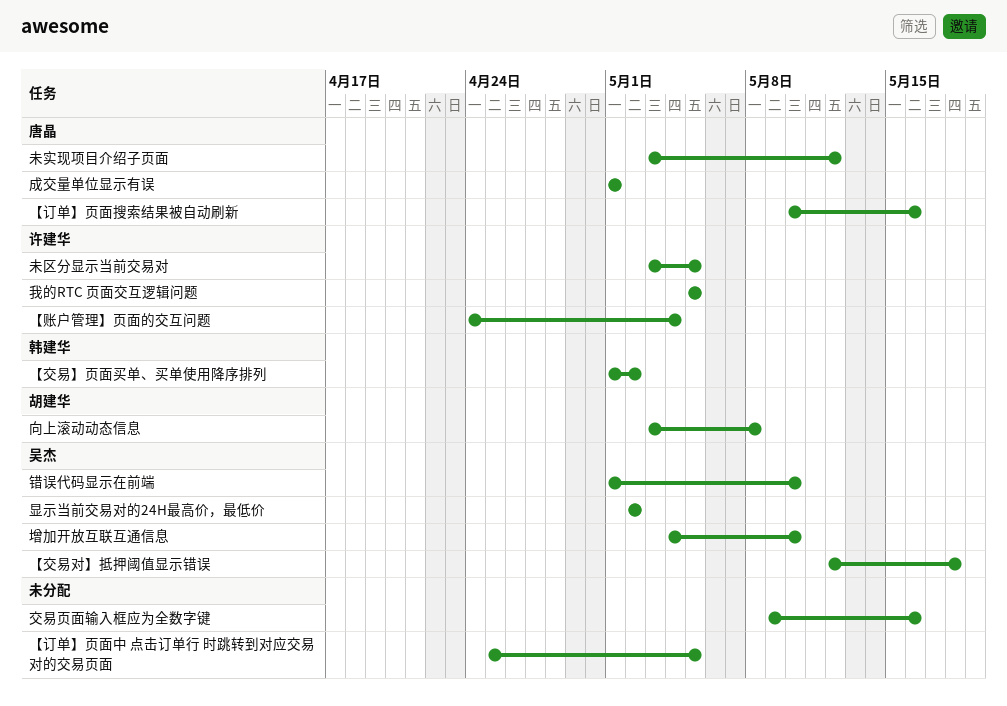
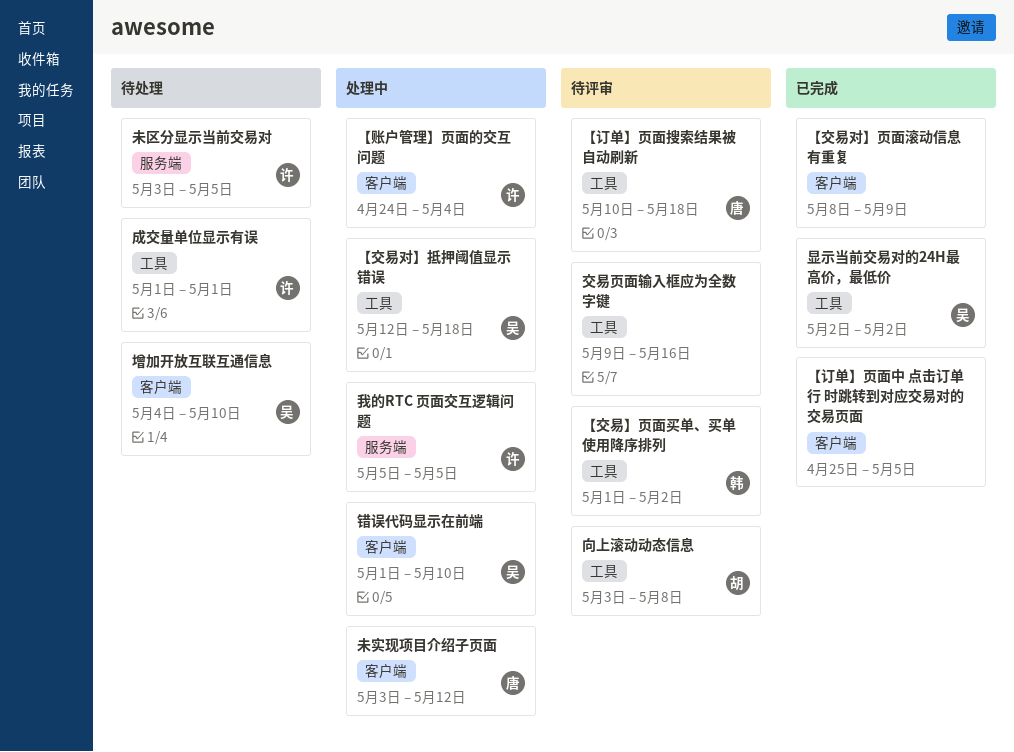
【交易对】页面滚动信息有重复: none -> present
【订单】页面搜索结果被自动刷新, due: May 16 -> May 18
成交量单位显示有误, owner: 唐晶 -> 许建华

